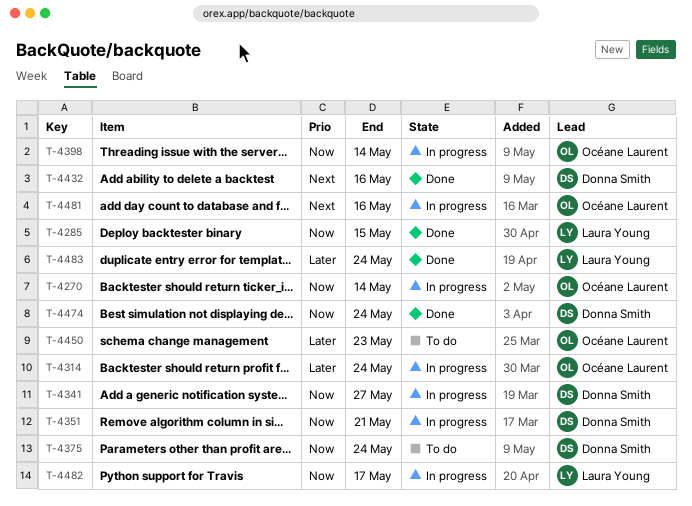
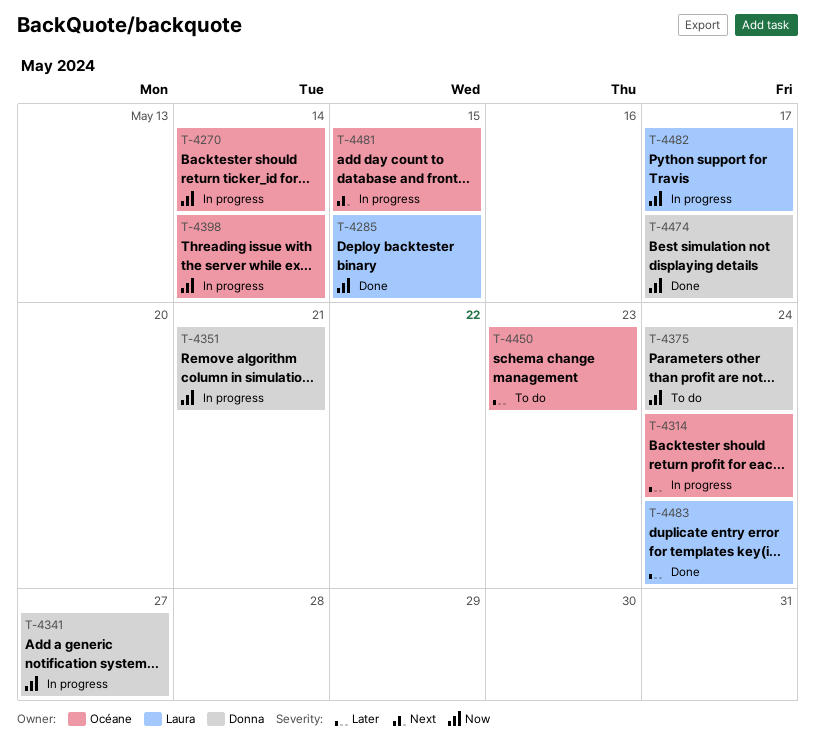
T-4432: present -> none
T-4474, due: May 24 -> May 17
T-4481, due: May 16 -> May 15

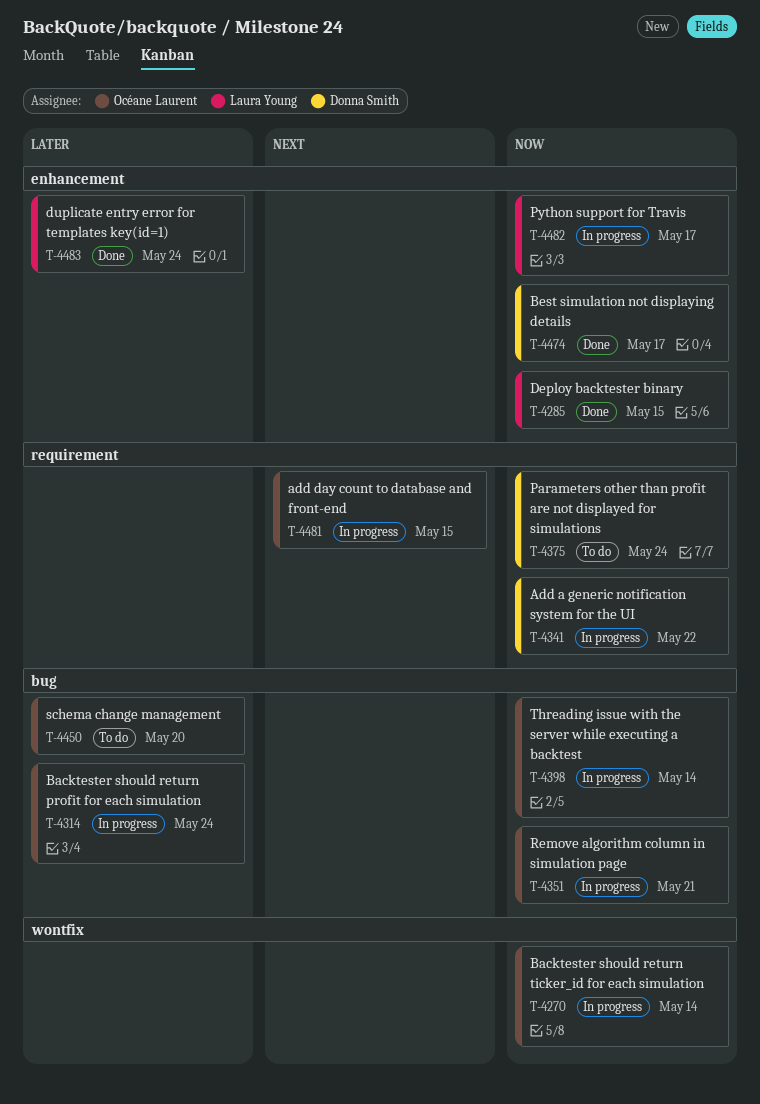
T-4341, due: May 27 -> May 22
T-4351, owner: Donna Smith -> Océane Laurent
T-4450, due: May 23 -> May 20

